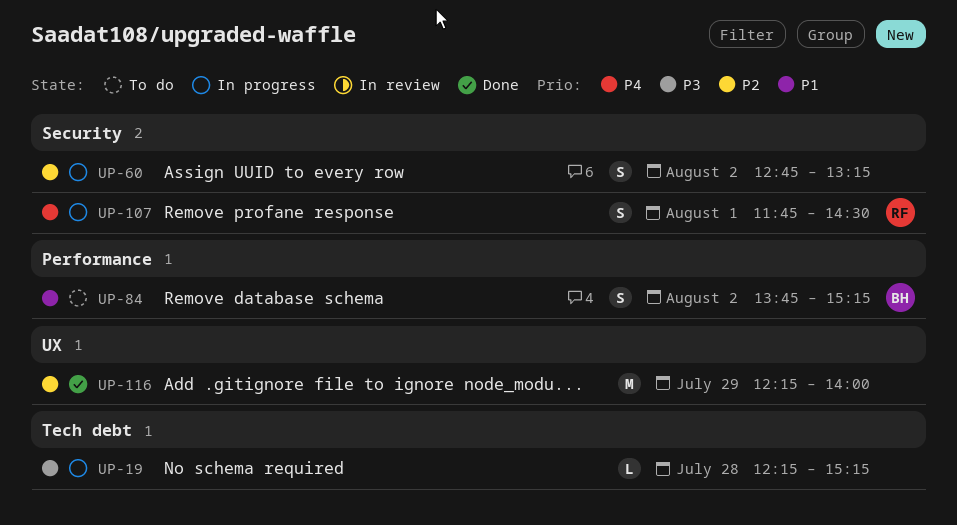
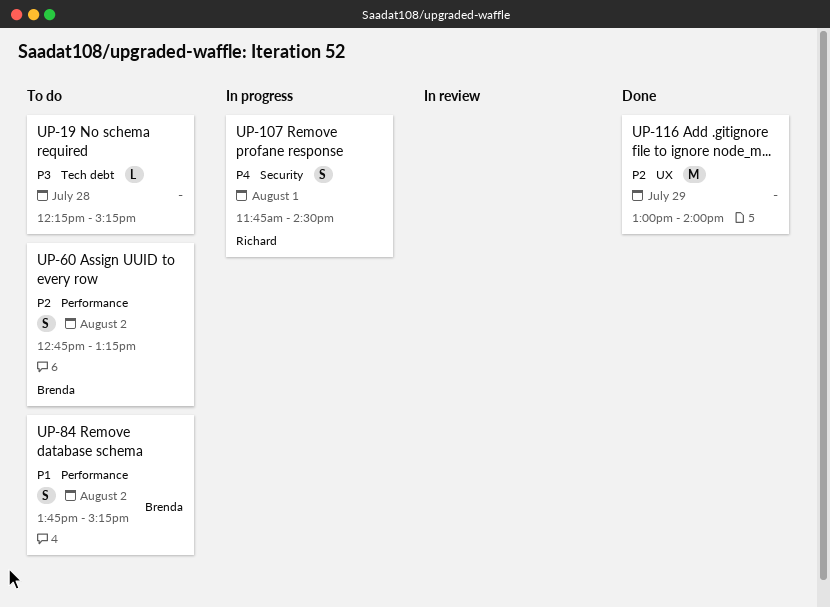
UP-19, status: In progress -> To do
UP-60, status: In progress -> To do
UP-60, owner: none -> Brenda
UP-60, label: Security -> Performance
UP-116, begins: 12:15 -> 13:00

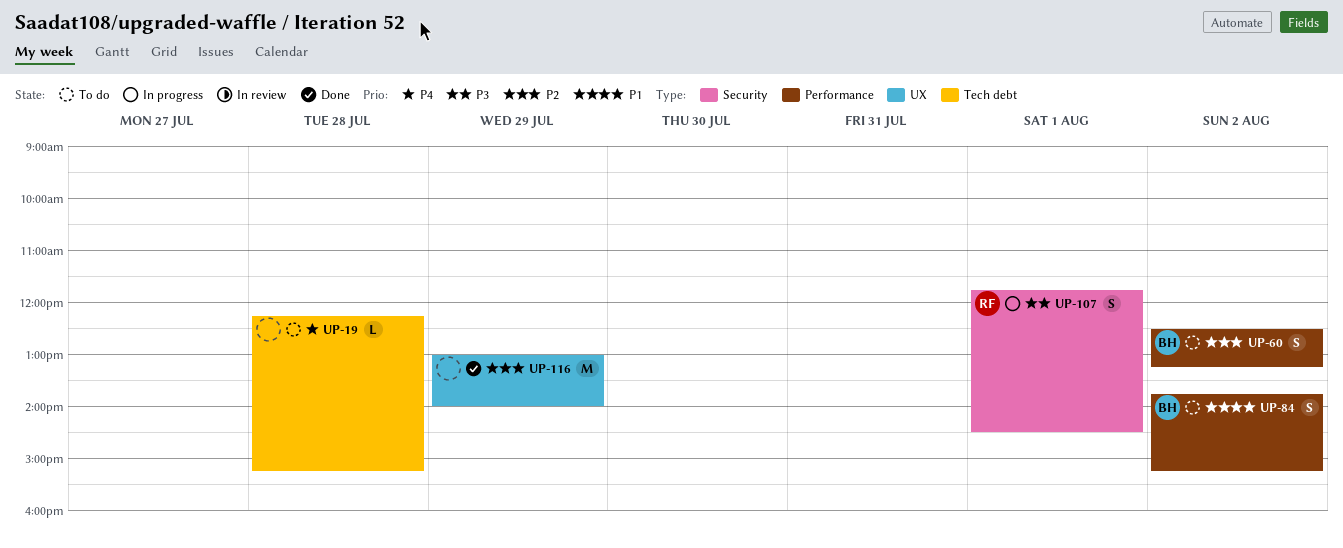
UP-19, priority: P3 -> P4
UP-60, begins: 12:45 -> 12:30
UP-107, priority: P4 -> P3

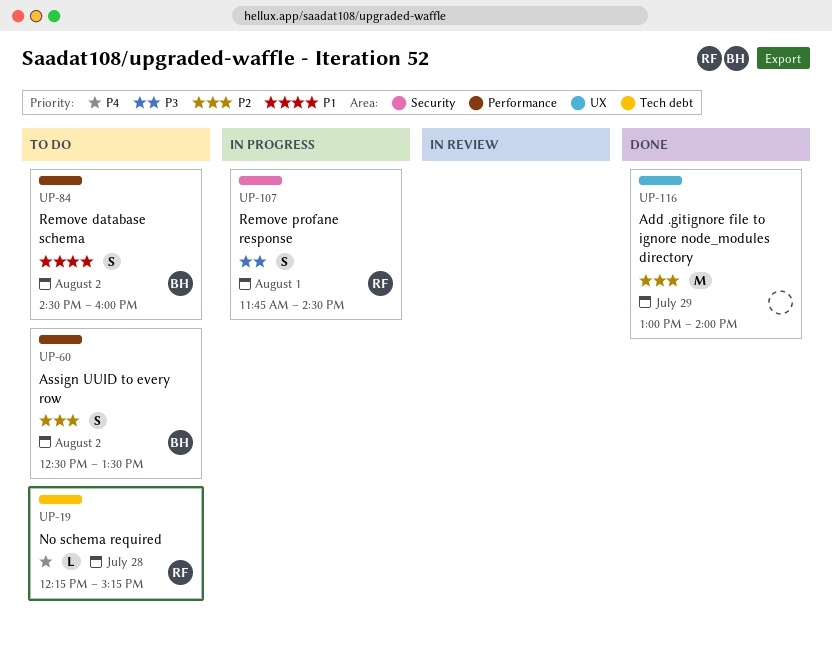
UP-19, owner: none -> RF
UP-60, ends: 13:15 -> 13:30
UP-84, begins: 13:45 -> 14:30
UP-84, ends: 15:15 -> 16:00

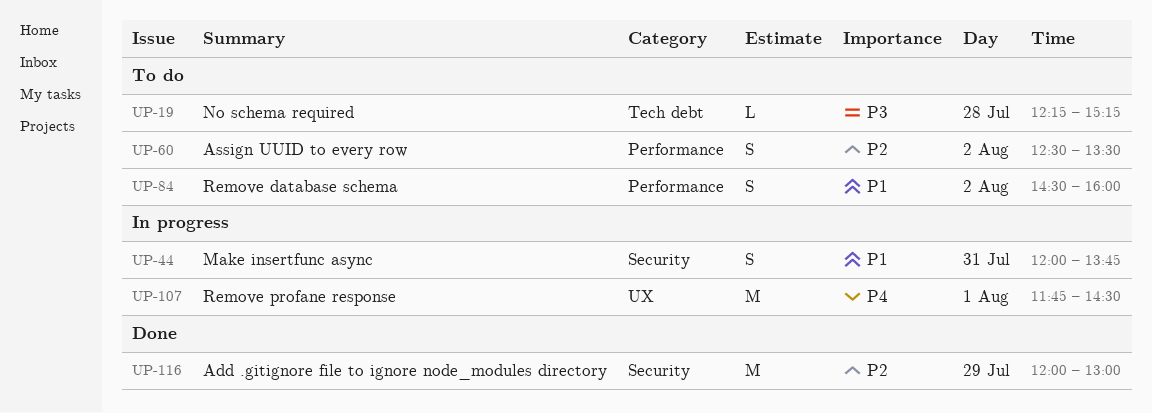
UP-19, priority: P4 -> P3
UP-44: none -> present
UP-107, priority: P3 -> P4
UP-107, label: Security -> UX
UP-107, estimate: S -> M
UP-116, label: UX -> Security
UP-116, begins: 13:00 -> 12:00
UP-116, ends: 14:00 -> 13:00

